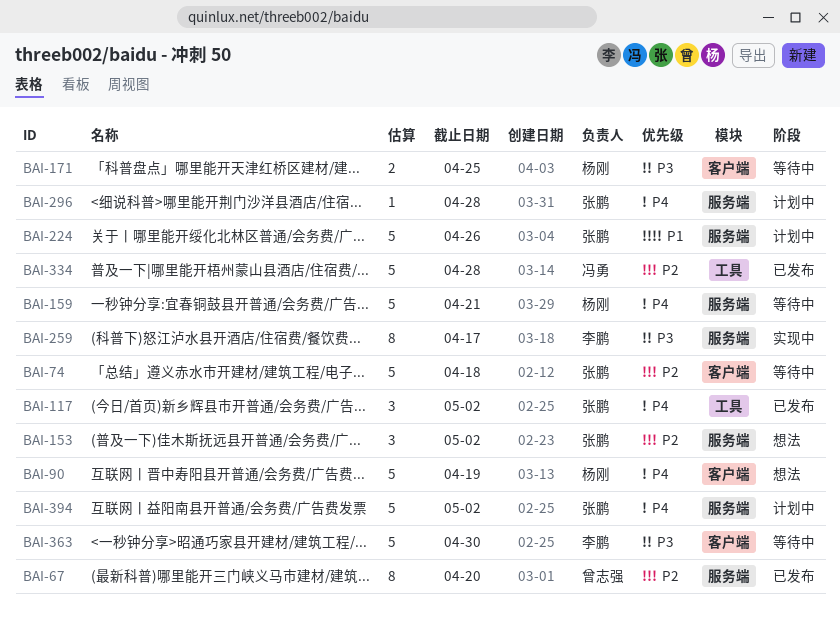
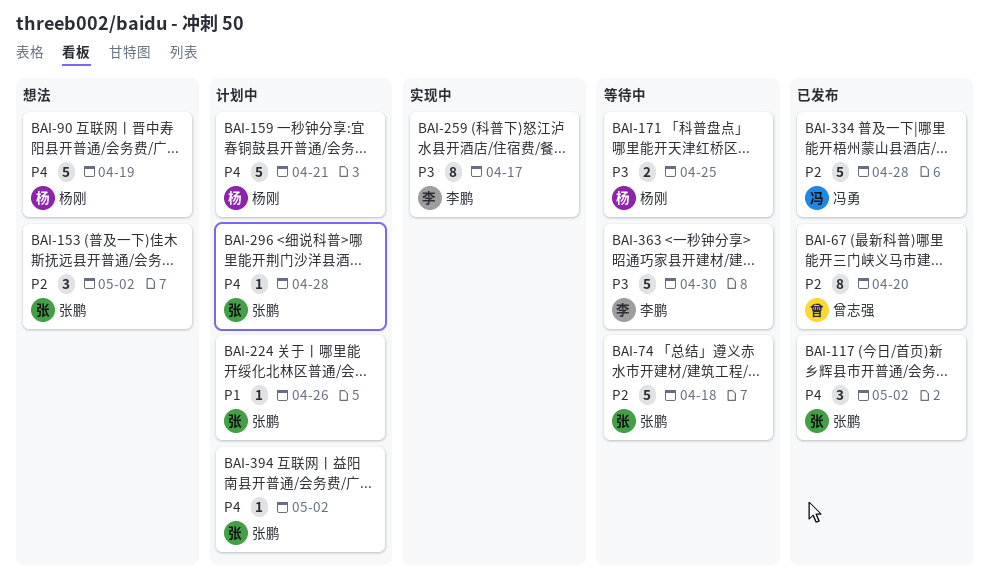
BAI-159, status: 等待中 -> 计划中
BAI-224, estimate: 5 -> 1
BAI-394, estimate: 5 -> 1

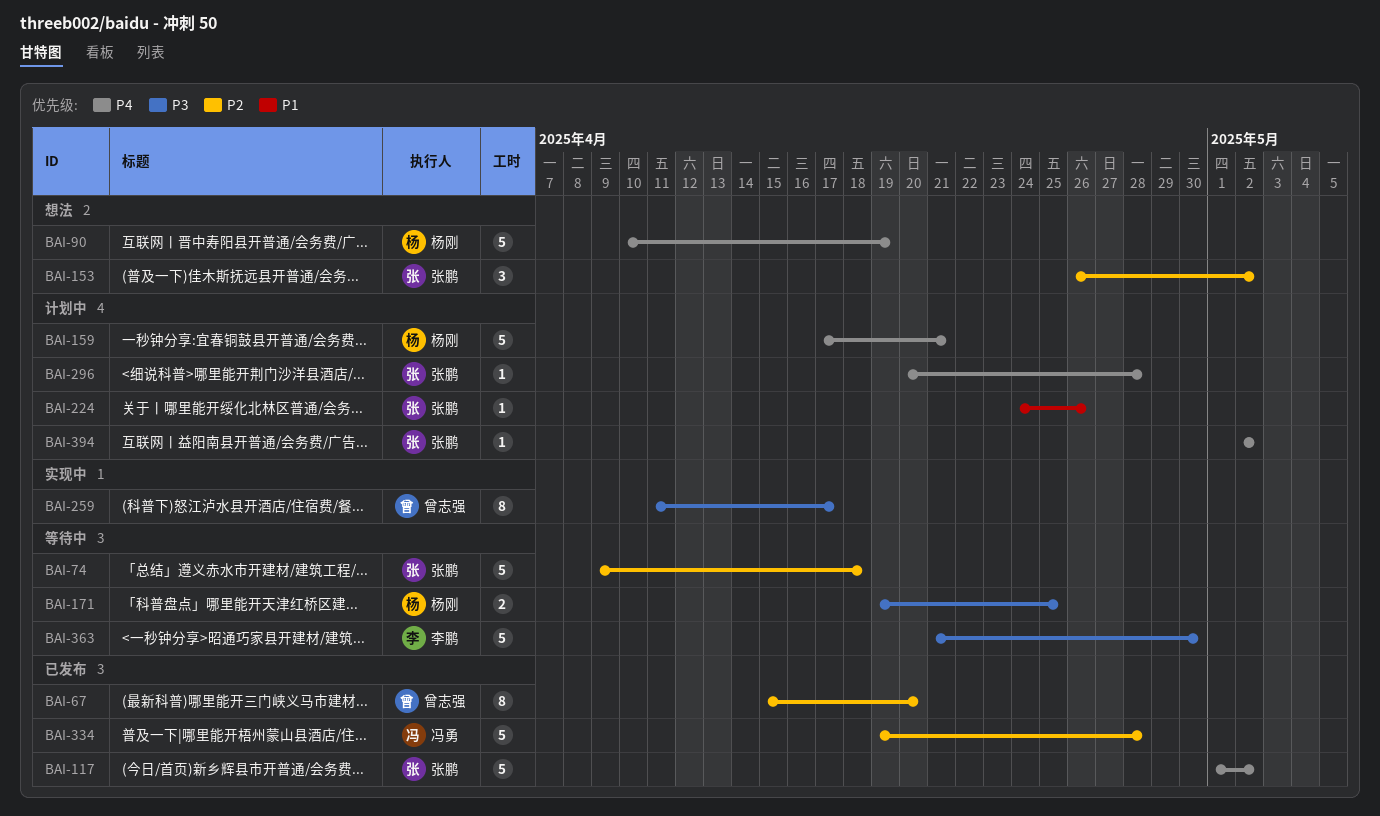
BAI-117, estimate: 3 -> 5
BAI-259, owner: 李鹏 -> 曾志强

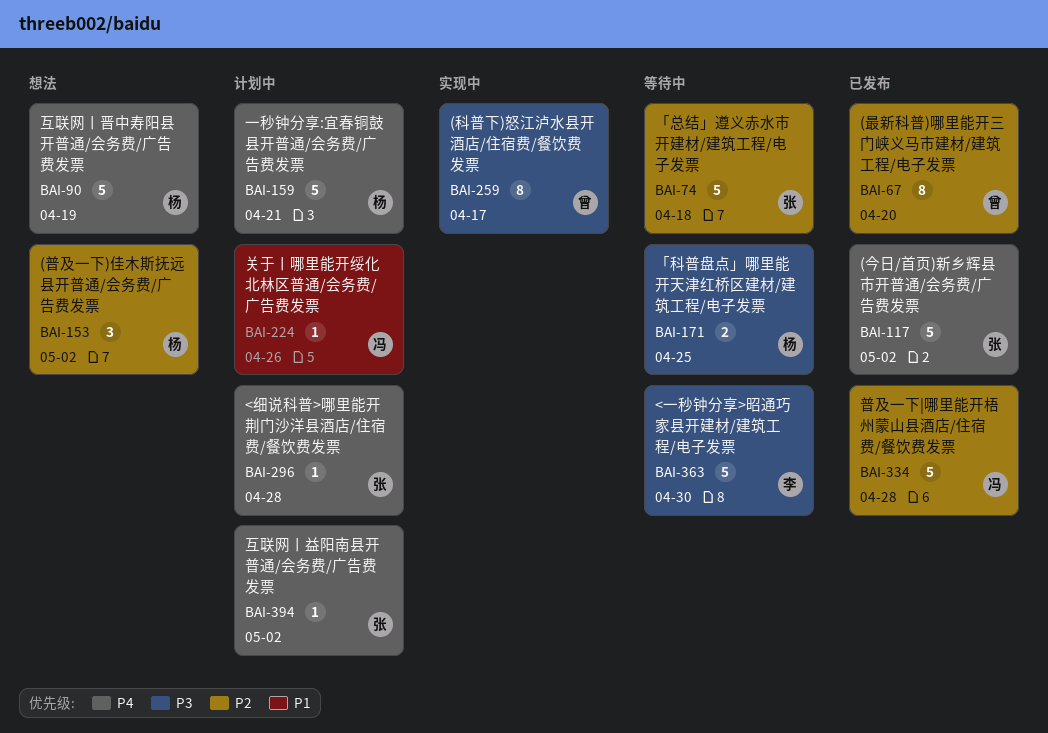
BAI-153, owner: 张鹏 -> 杨刚
BAI-224, owner: 张鹏 -> 冯勇

